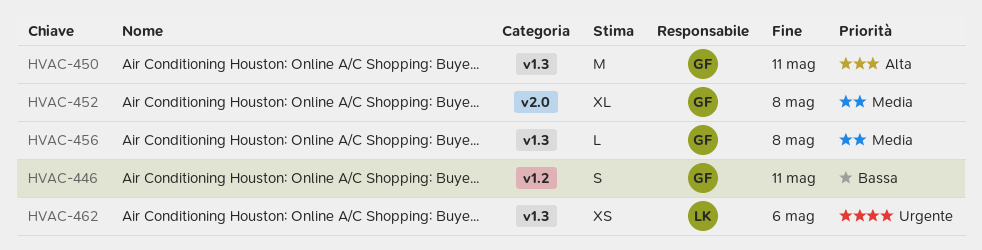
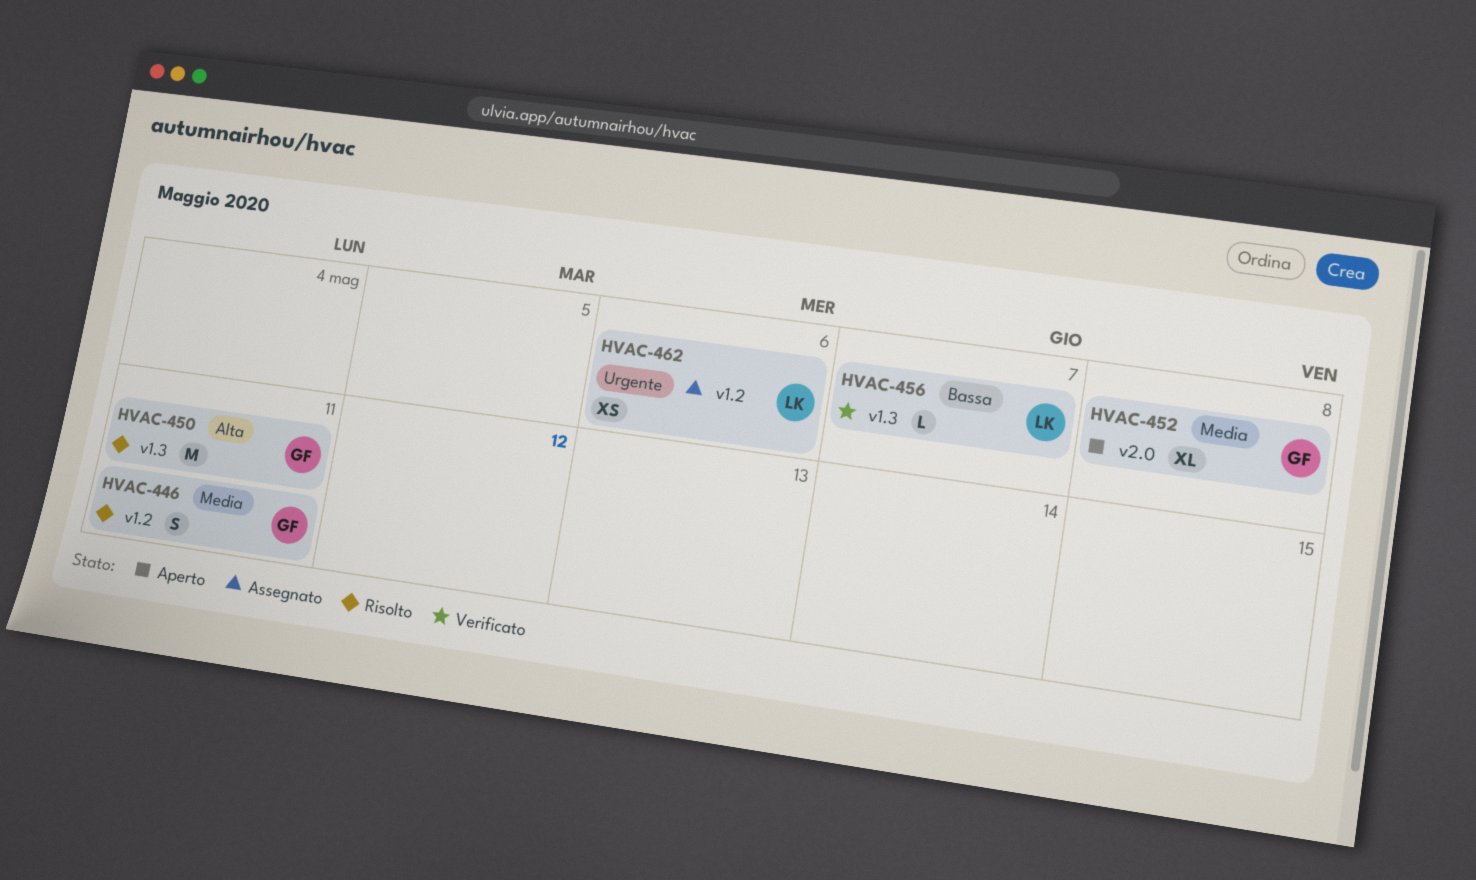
HVAC-446, priority: Bassa -> Media
HVAC-456, owner: GF -> LK
HVAC-456, priority: Media -> Bassa
HVAC-456, due: May 8 -> May 7
HVAC-462, label: v1.3 -> v1.2

